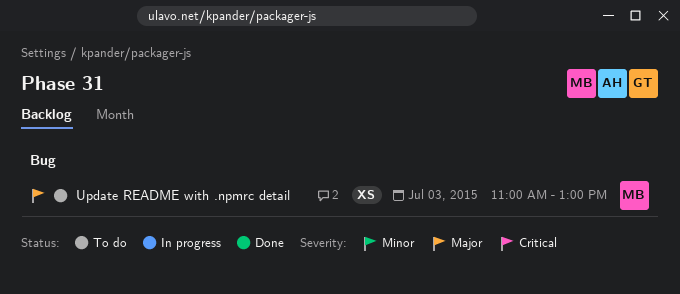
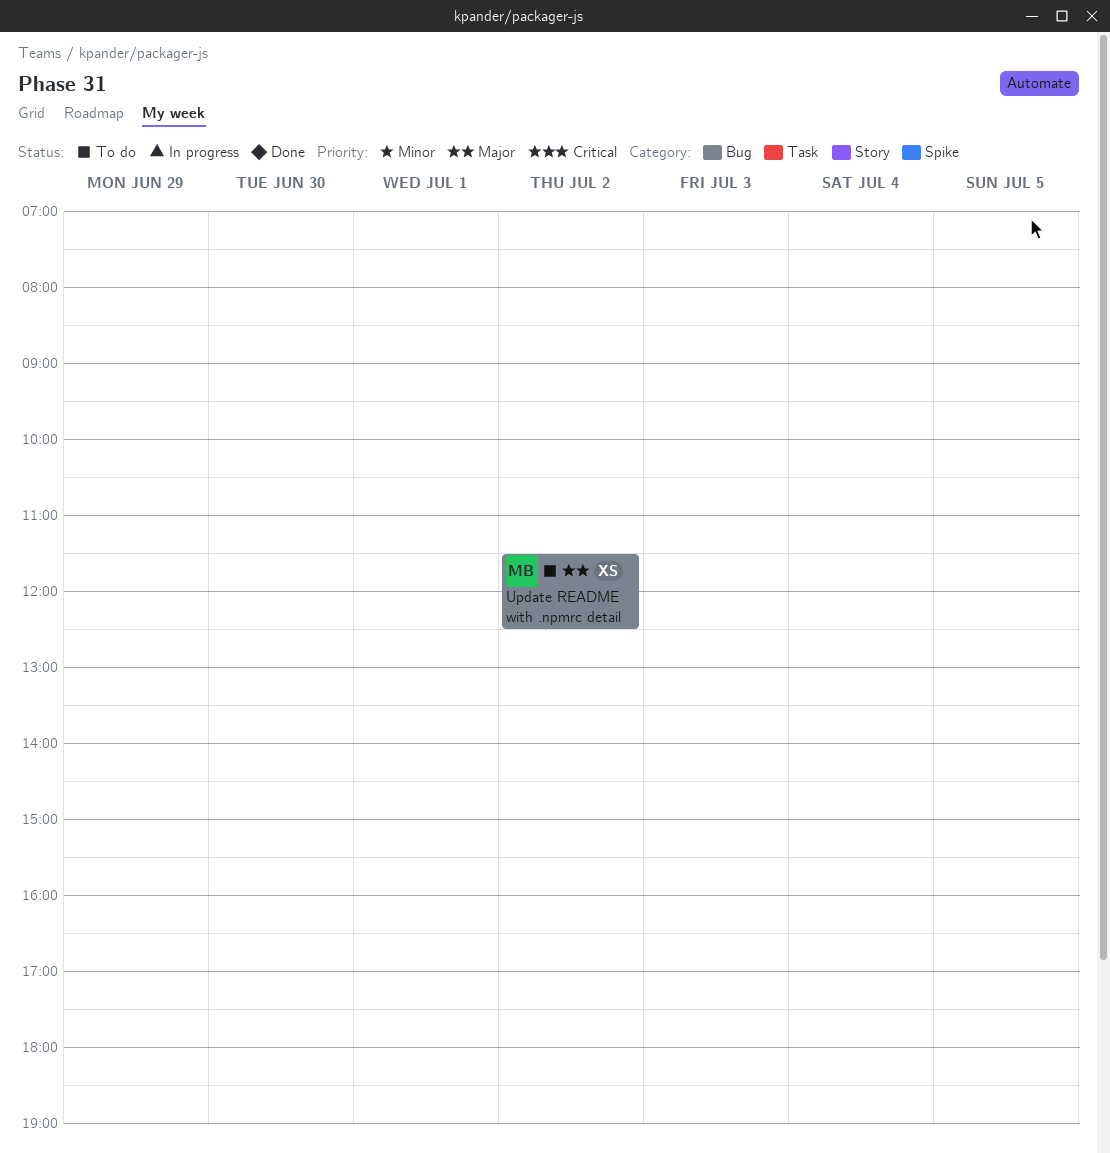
Update README with .npmrc detail, day: Jul 3 -> Jul 2
Update README with .npmrc detail, begins: 11:00 -> 11:30
Update README with .npmrc detail, ends: 13:00 -> 12:30

